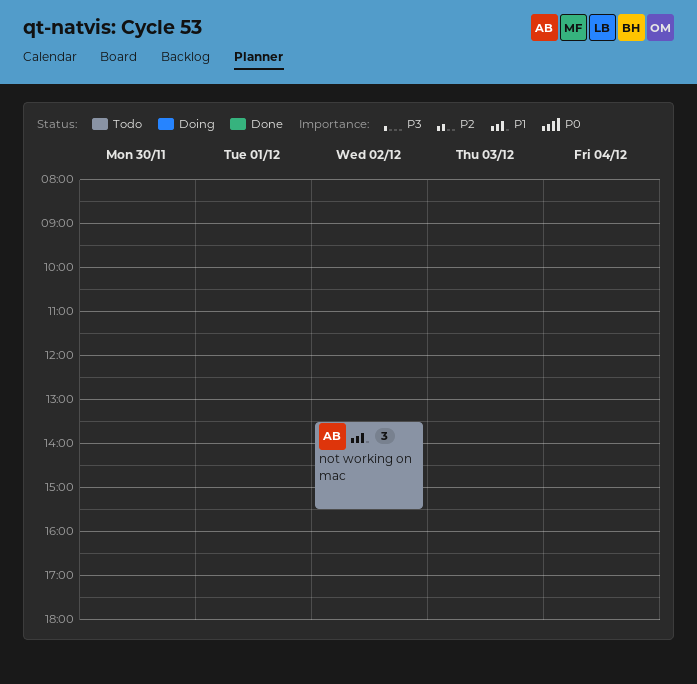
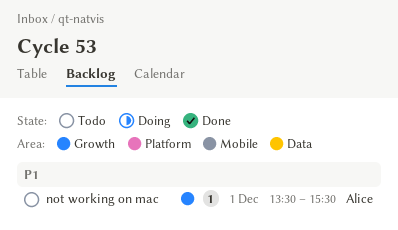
not working on mac, estimate: 3 -> 1
not working on mac, day: Dec 2 -> Dec 1

